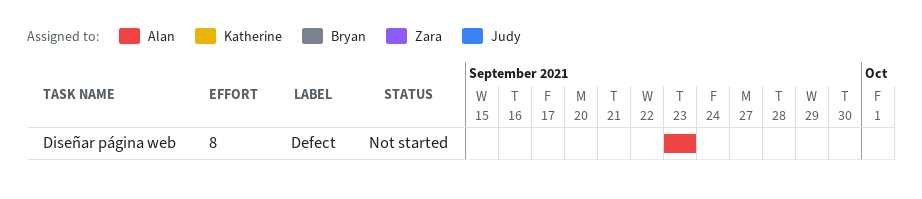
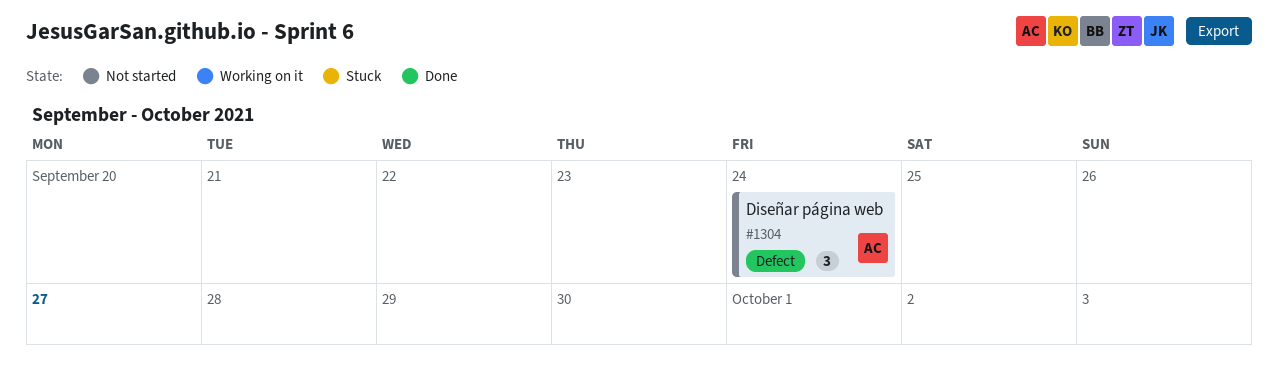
Diseñar página web, estimate: 8 -> 3
Diseñar página web, due: Sep 23 -> Sep 24

